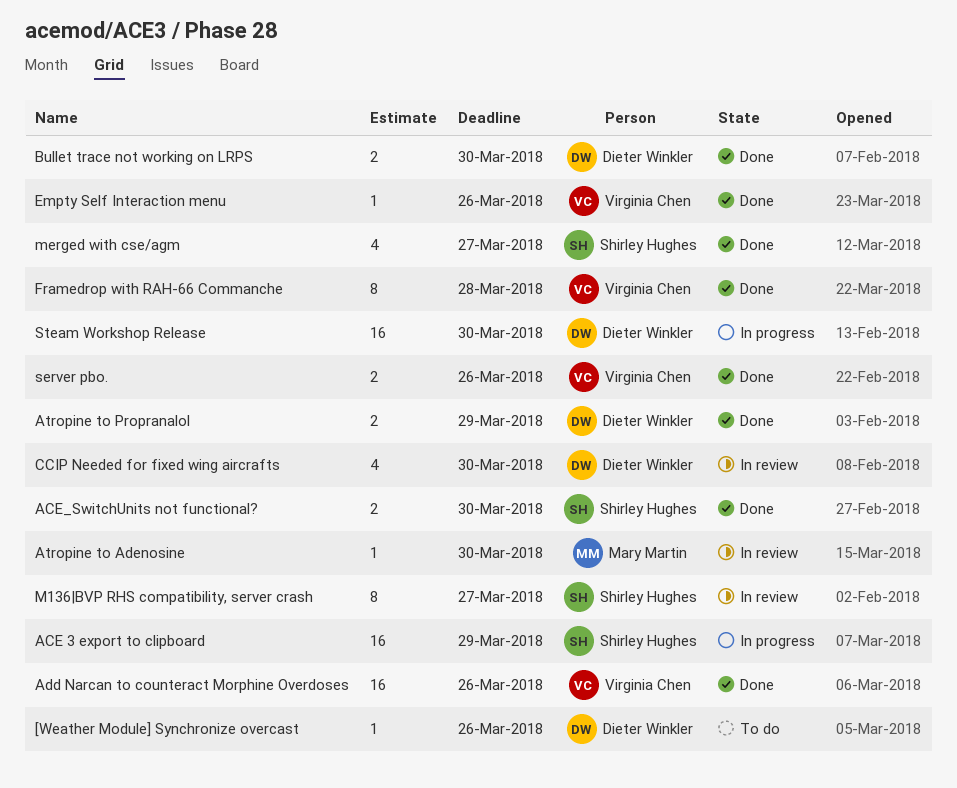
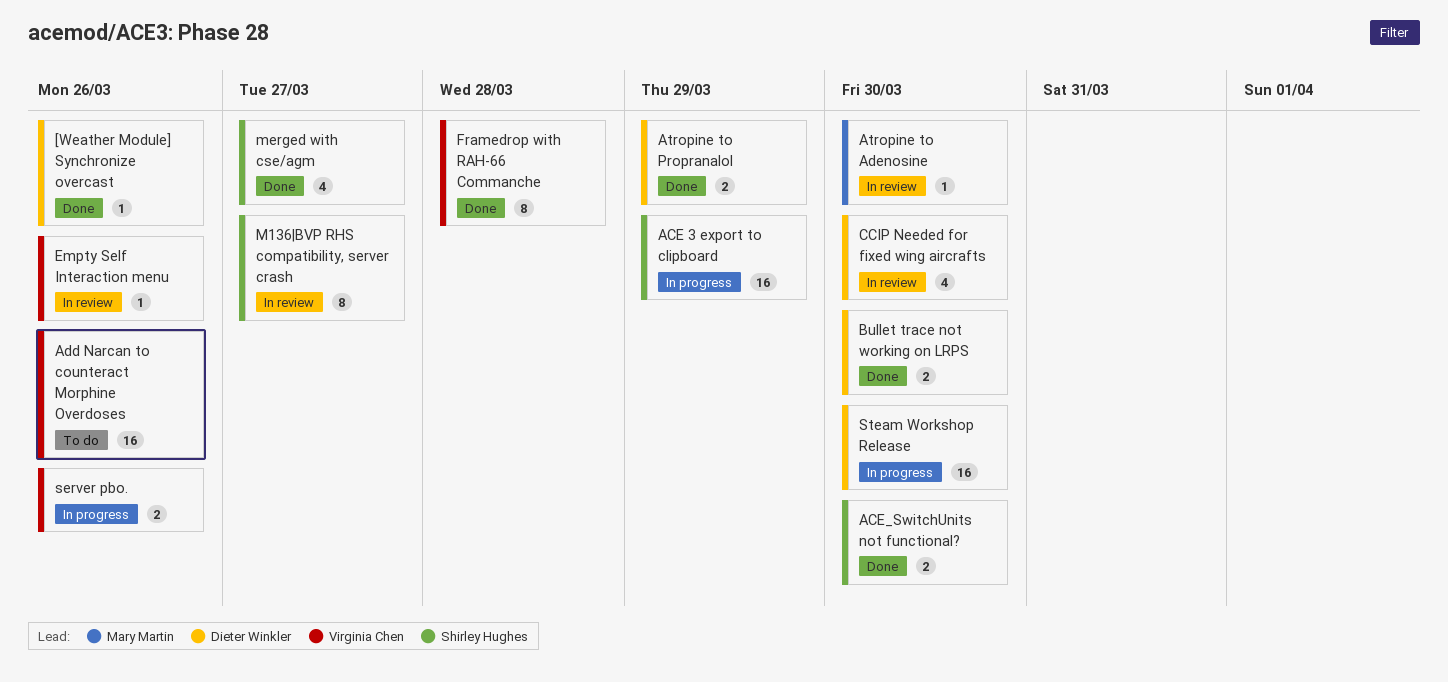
[Weather Module] Synchronize overcast, status: To do -> Done
Add Narcan to counteract Morphine Overdoses, status: Done -> To do
Empty Self Interaction menu, status: Done -> In review
server pbo., status: Done -> In progress

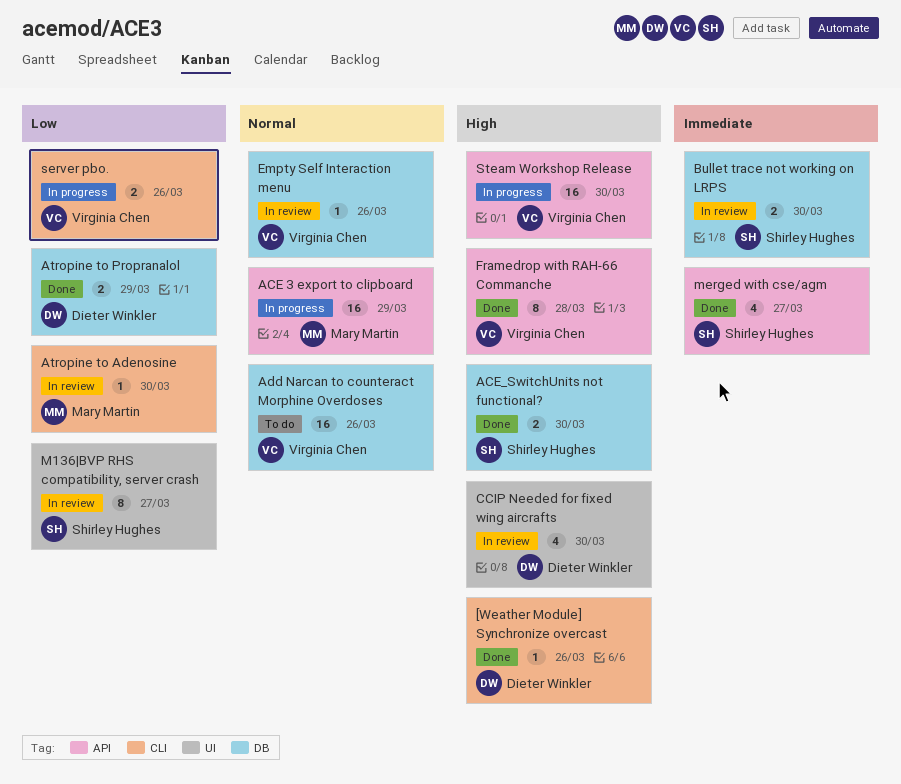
ACE 3 export to clipboard, owner: Shirley Hughes -> Mary Martin
Bullet trace not working on LRPS, status: Done -> In review
Bullet trace not working on LRPS, owner: Dieter Winkler -> Shirley Hughes
Steam Workshop Release, owner: Dieter Winkler -> Virginia Chen

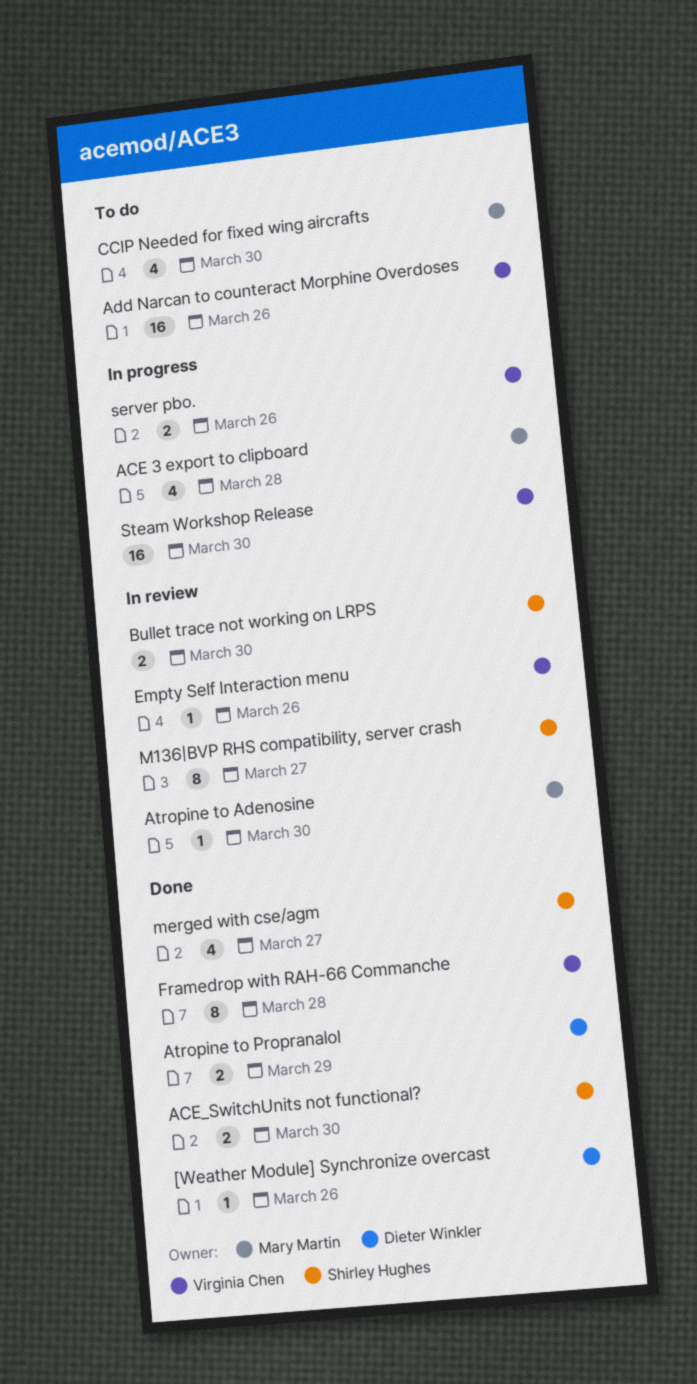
ACE 3 export to clipboard, estimate: 16 -> 4
ACE 3 export to clipboard, due: Mar 29 -> Mar 28
CCIP Needed for fixed wing aircrafts, status: In review -> To do
CCIP Needed for fixed wing aircrafts, owner: Dieter Winkler -> Mary Martin

